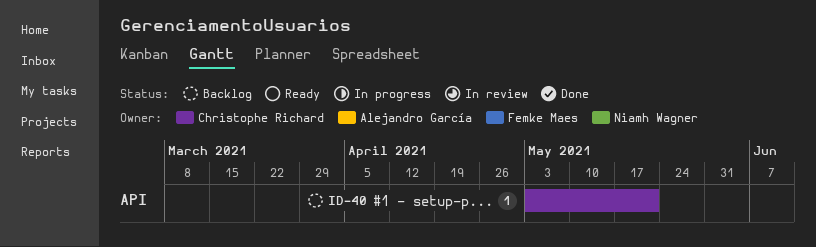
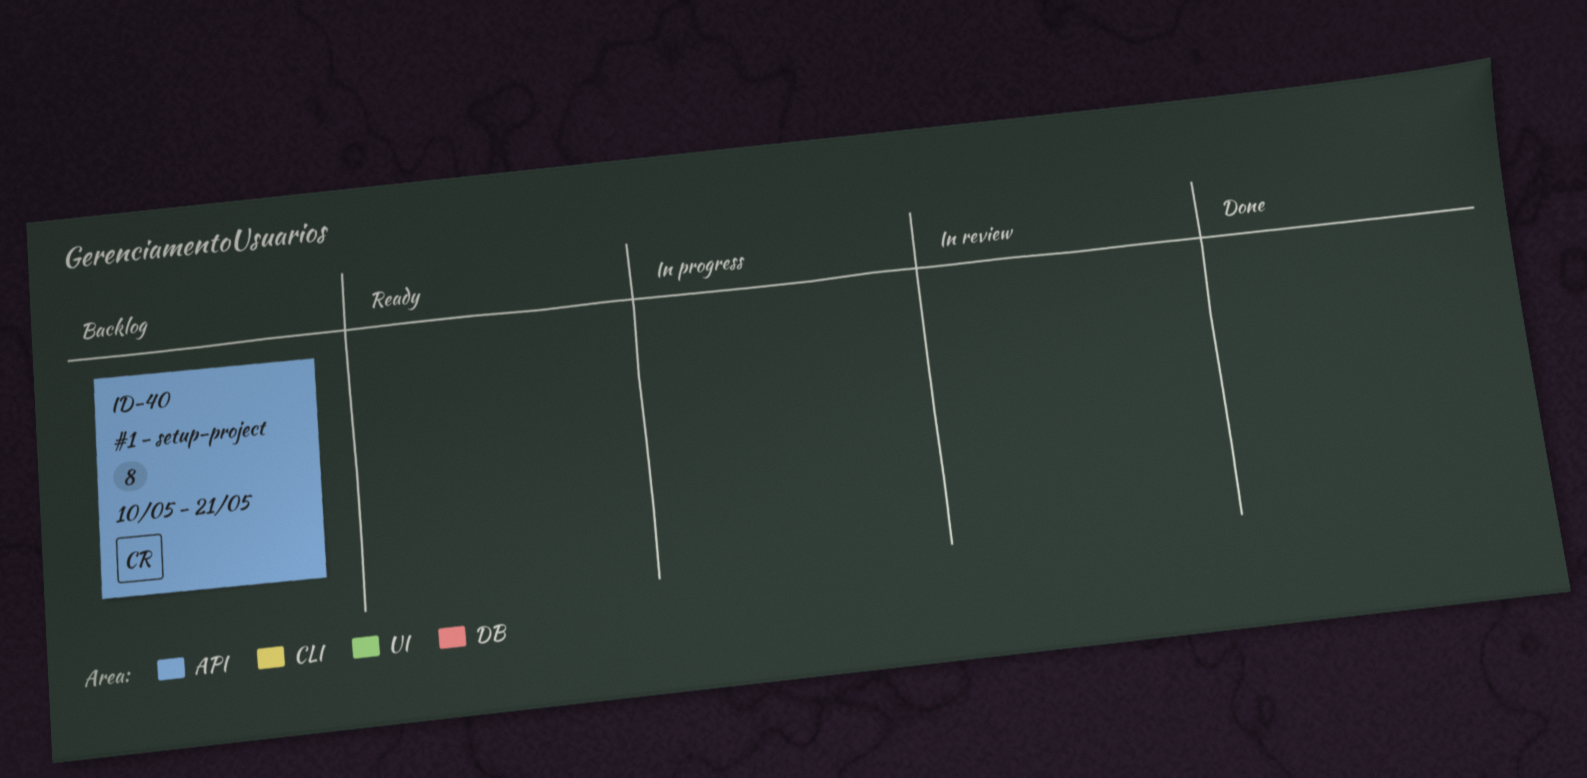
ID-40, estimate: 1 -> 8
ID-40, start: May 3 -> May 10

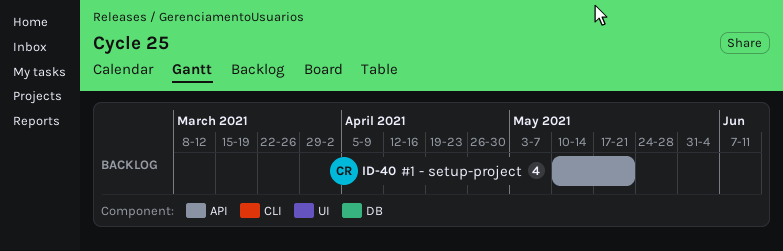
ID-40, estimate: 8 -> 4

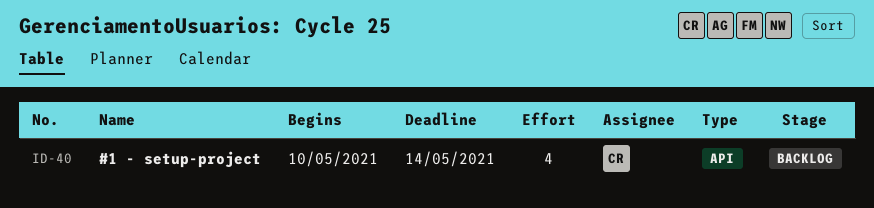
ID-40, due: May 21 -> May 14

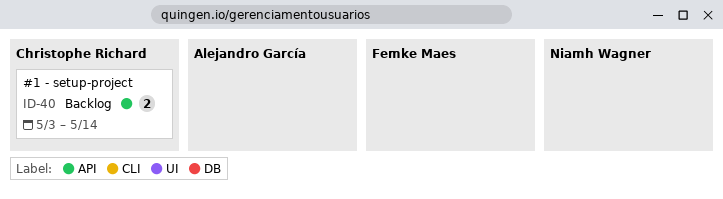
ID-40, estimate: 4 -> 2
ID-40, start: May 10 -> May 3

